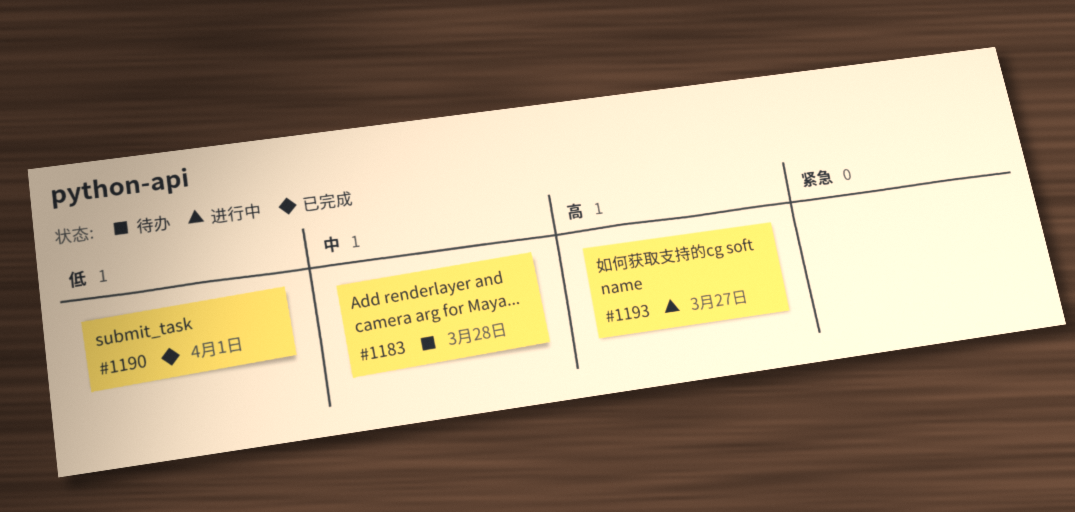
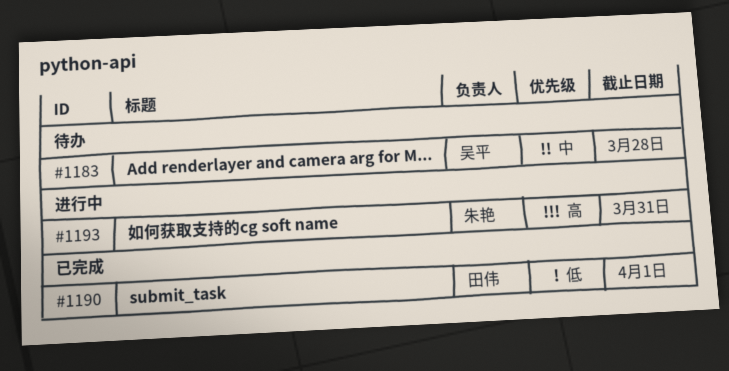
#1193, due: Mar 27 -> Mar 31

